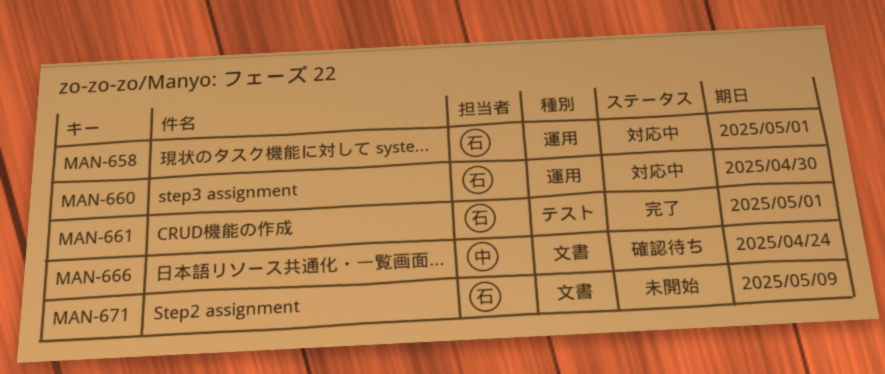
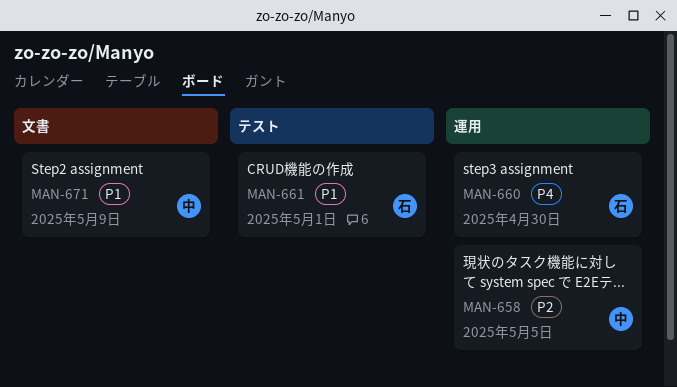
MAN-658, owner: 石 -> 中
MAN-658, due: May 1 -> May 5
MAN-666: present -> none
MAN-671, owner: 石 -> 中

